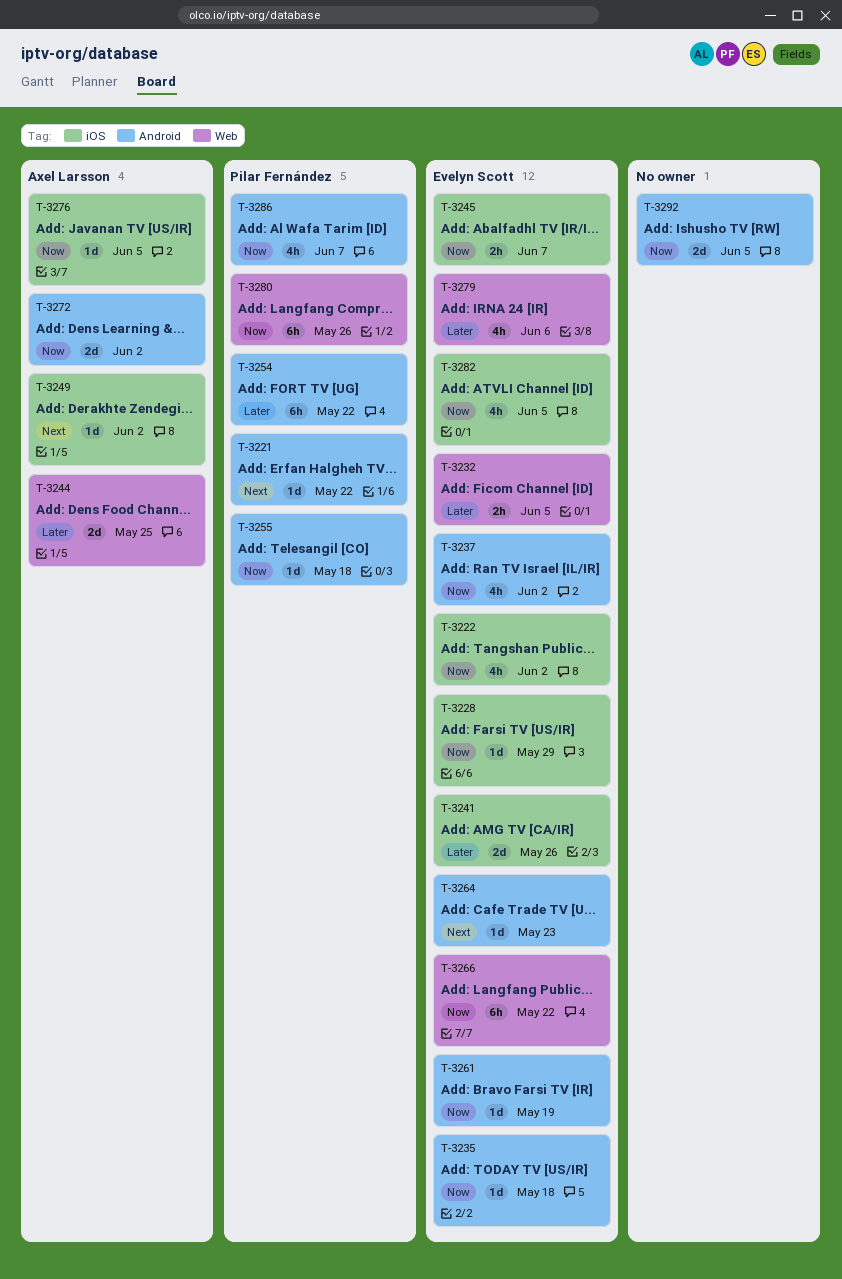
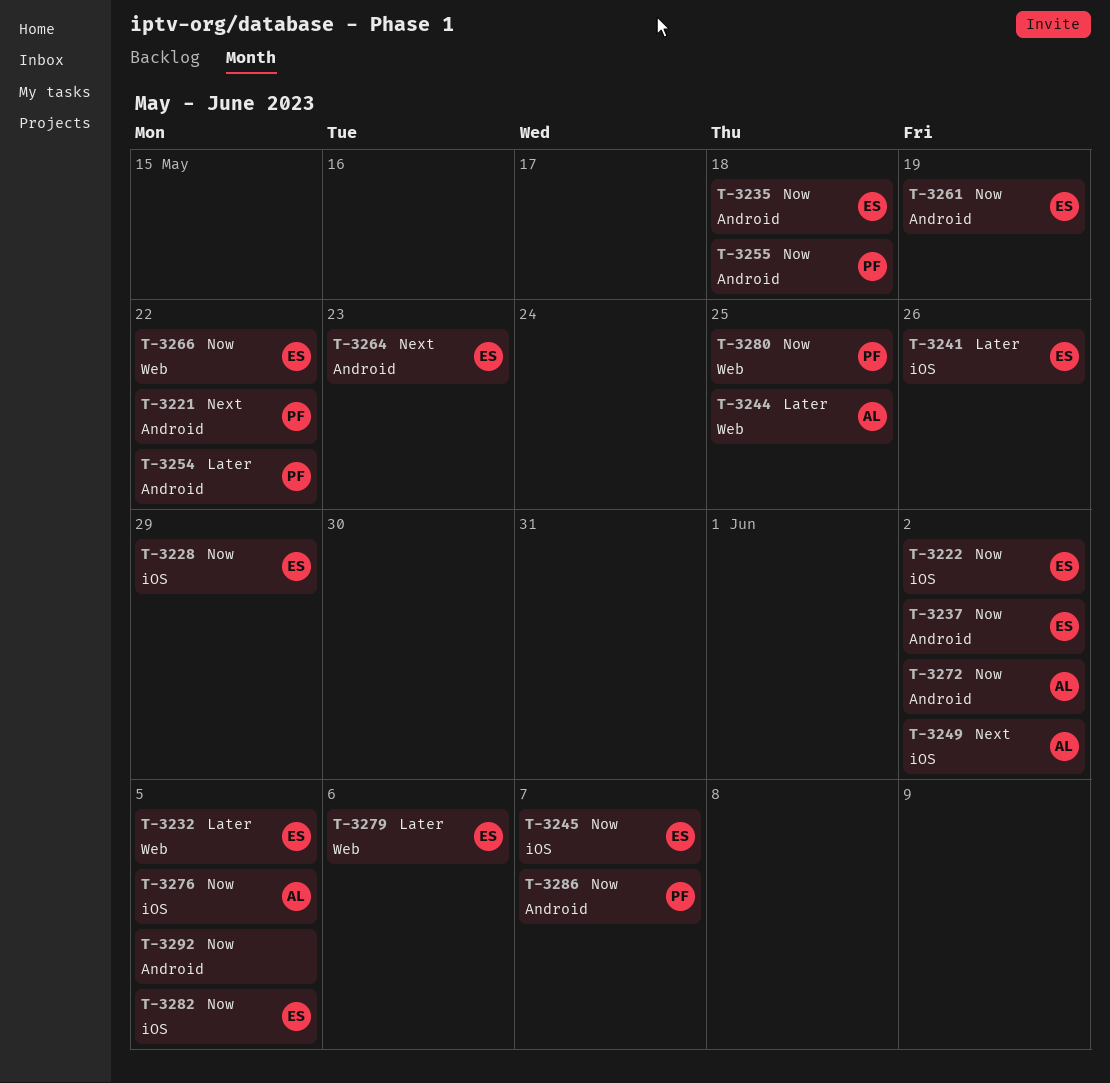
T-3280, due: May 26 -> May 25

